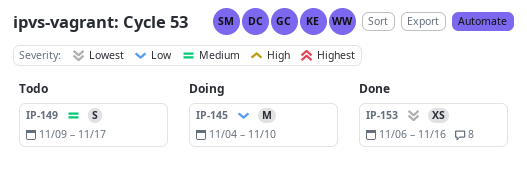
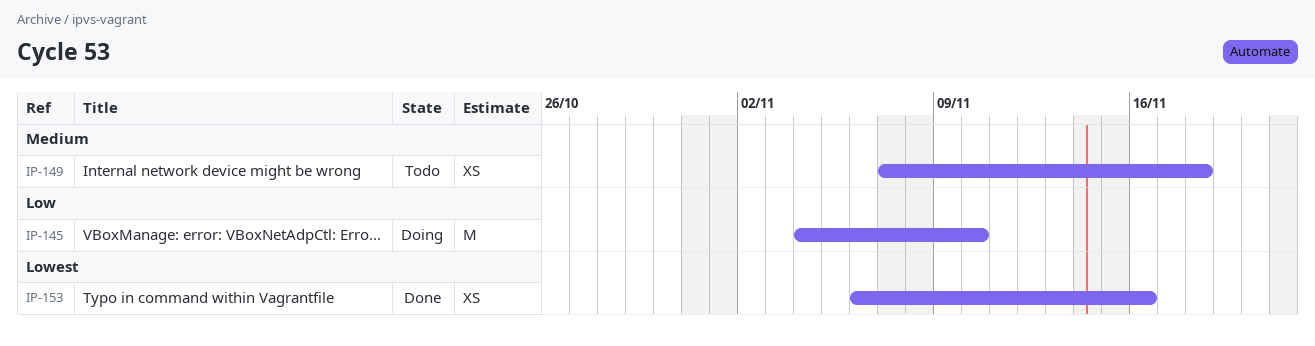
IP-149, estimate: S -> XS
IP-149, start: Nov 9 -> Nov 7
IP-149, due: Nov 17 -> Nov 18

